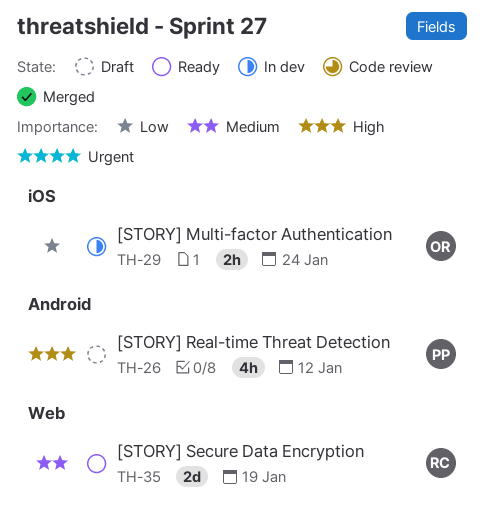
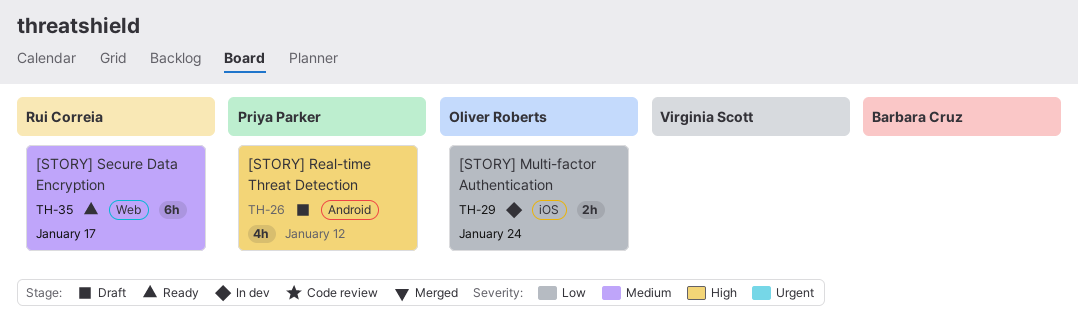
TH-35, estimate: 2d -> 6h
TH-35, due: Jan 19 -> Jan 17

